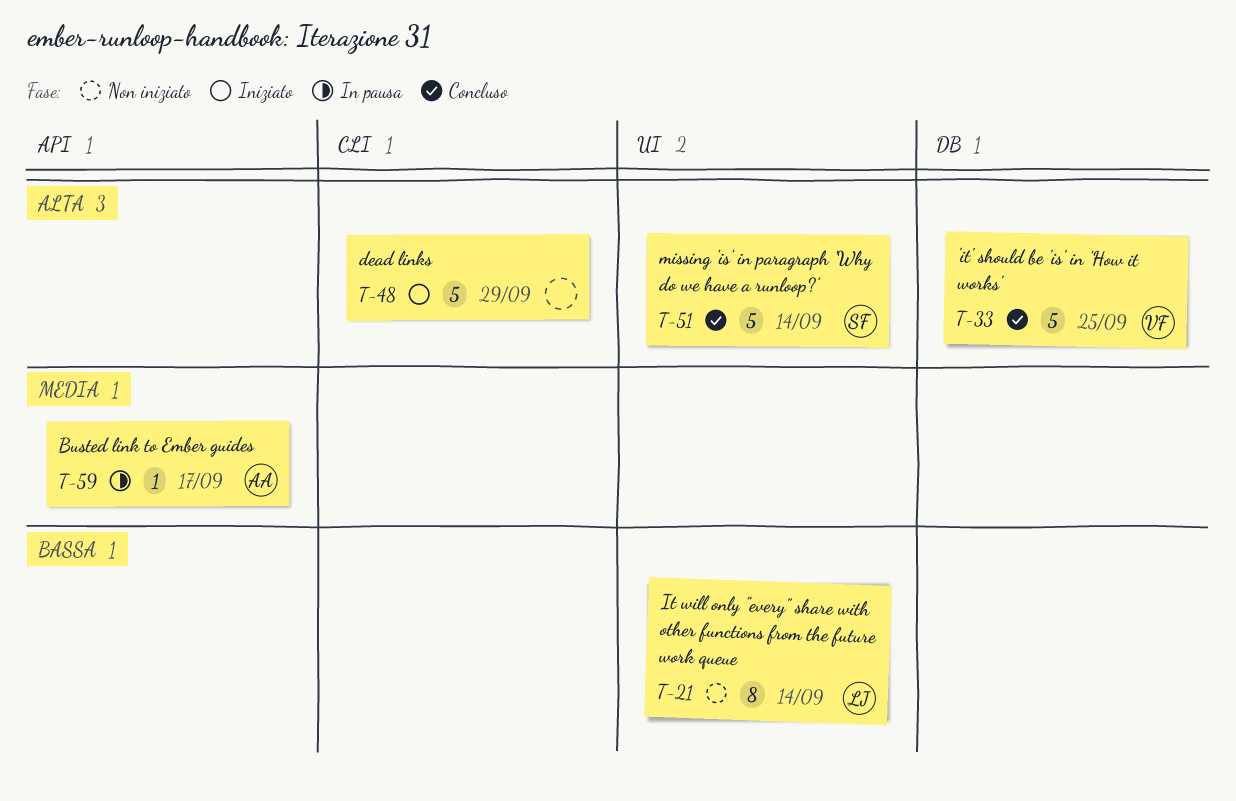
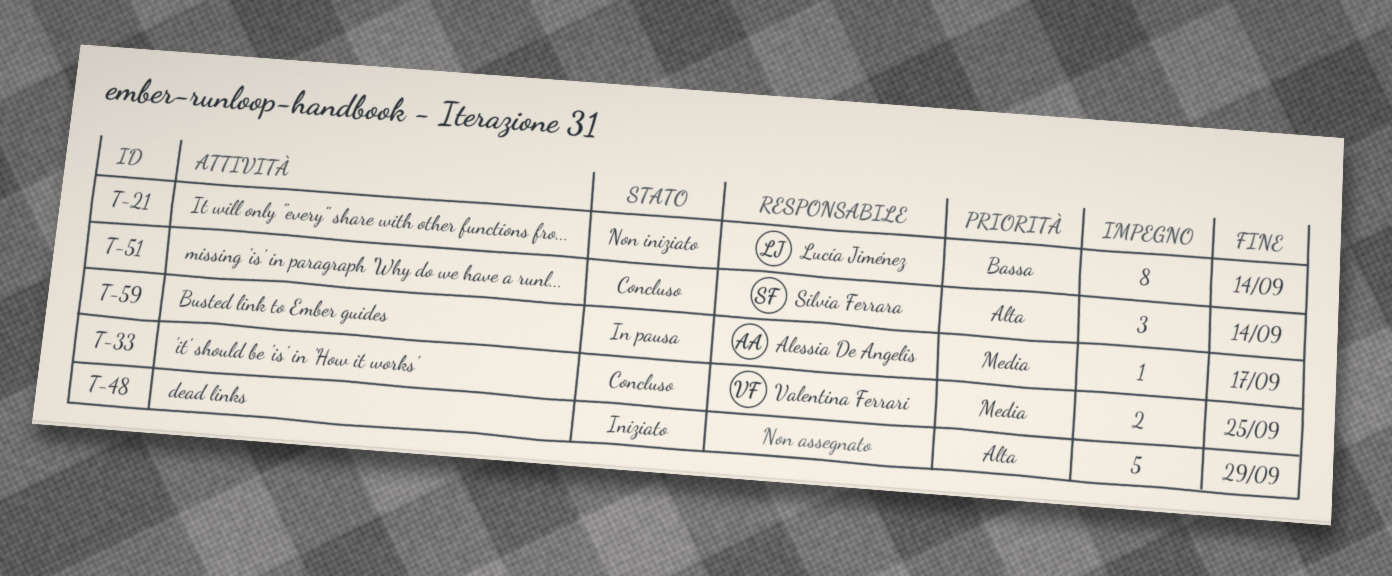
T-33, priority: Alta -> Media
T-33, estimate: 5 -> 2
T-51, estimate: 5 -> 3

